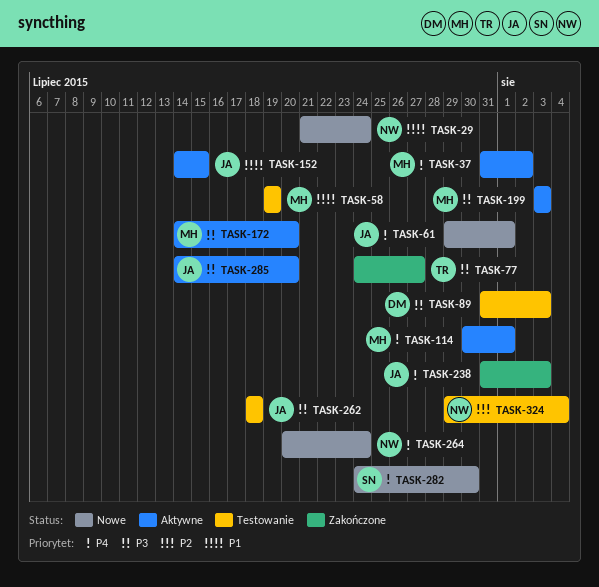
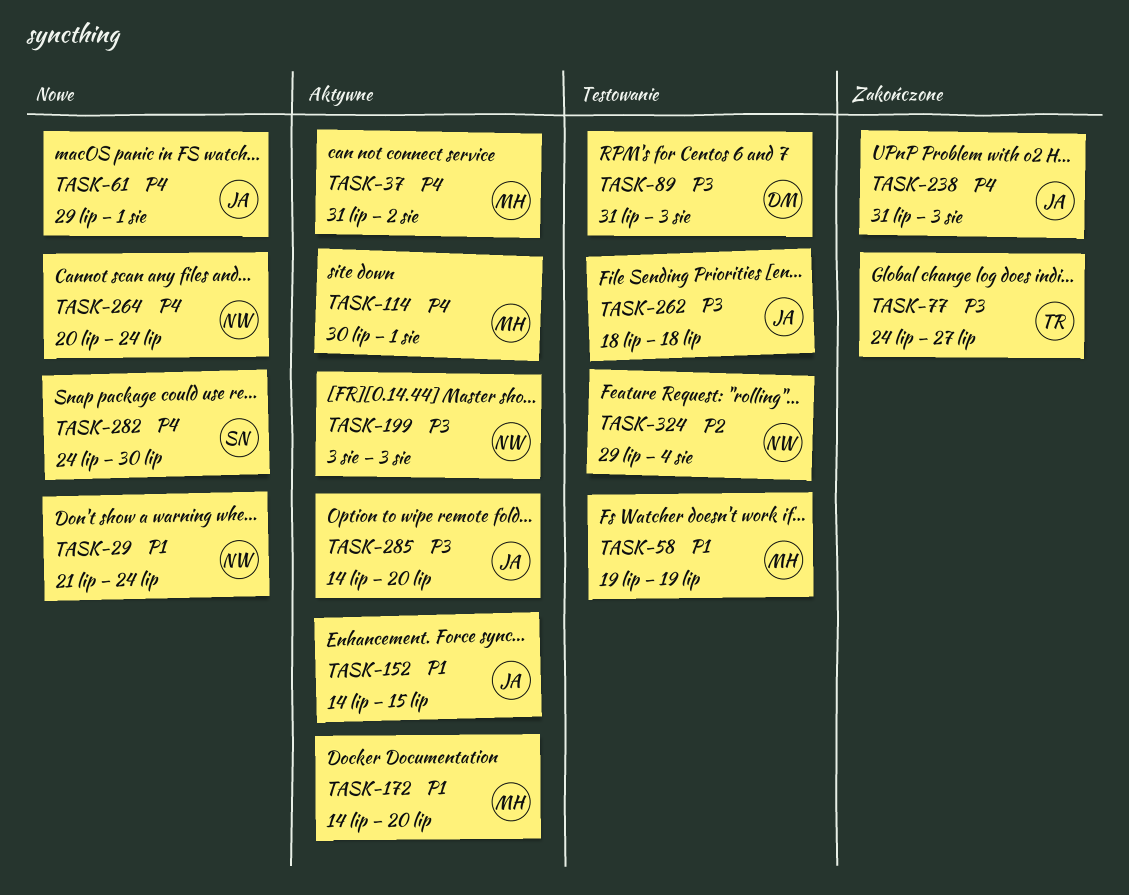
TASK-172, priority: P3 -> P1
TASK-199, owner: MH -> NW

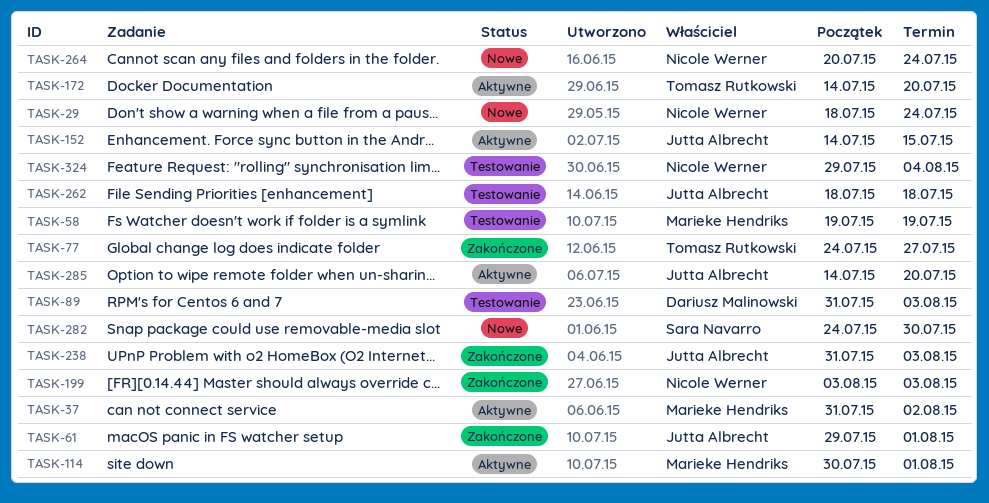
TASK-29, start: Jul 21 -> Jul 18
TASK-61, status: Nowe -> Zakończone
TASK-172, owner: Marieke Hendriks -> Tomasz Rutkowski
TASK-199, status: Aktywne -> Zakończone

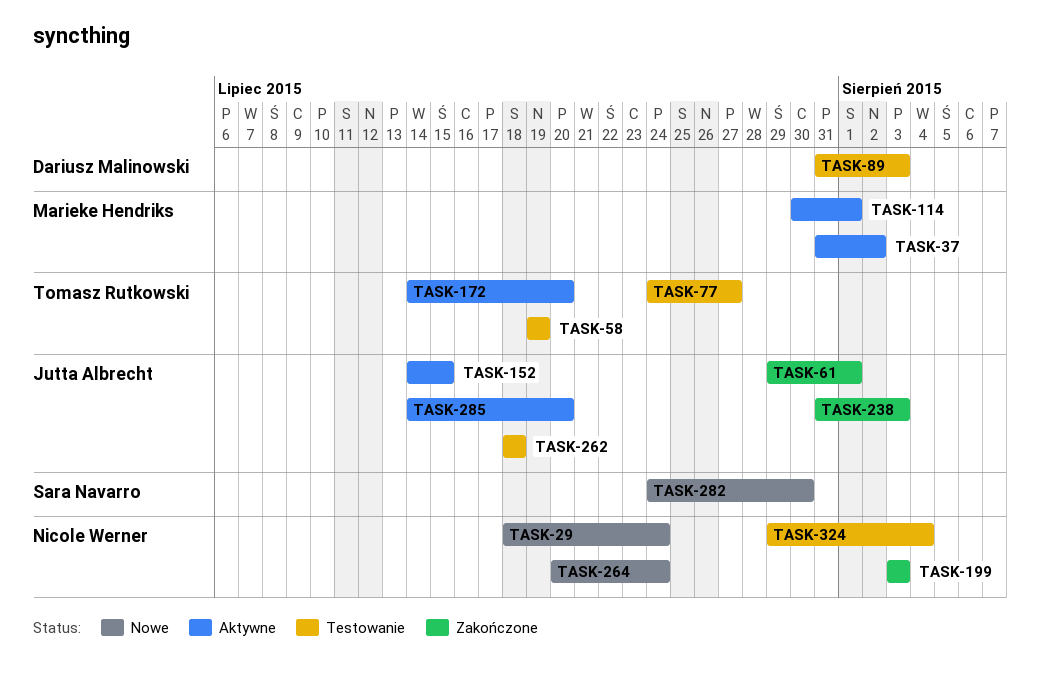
TASK-58, owner: Marieke Hendriks -> Tomasz Rutkowski
TASK-77, status: Zakończone -> Testowanie

